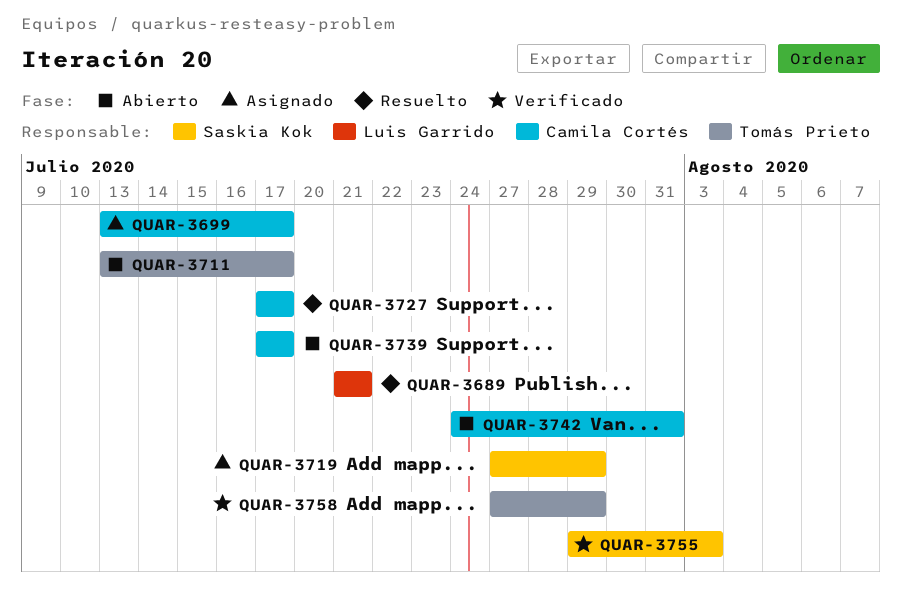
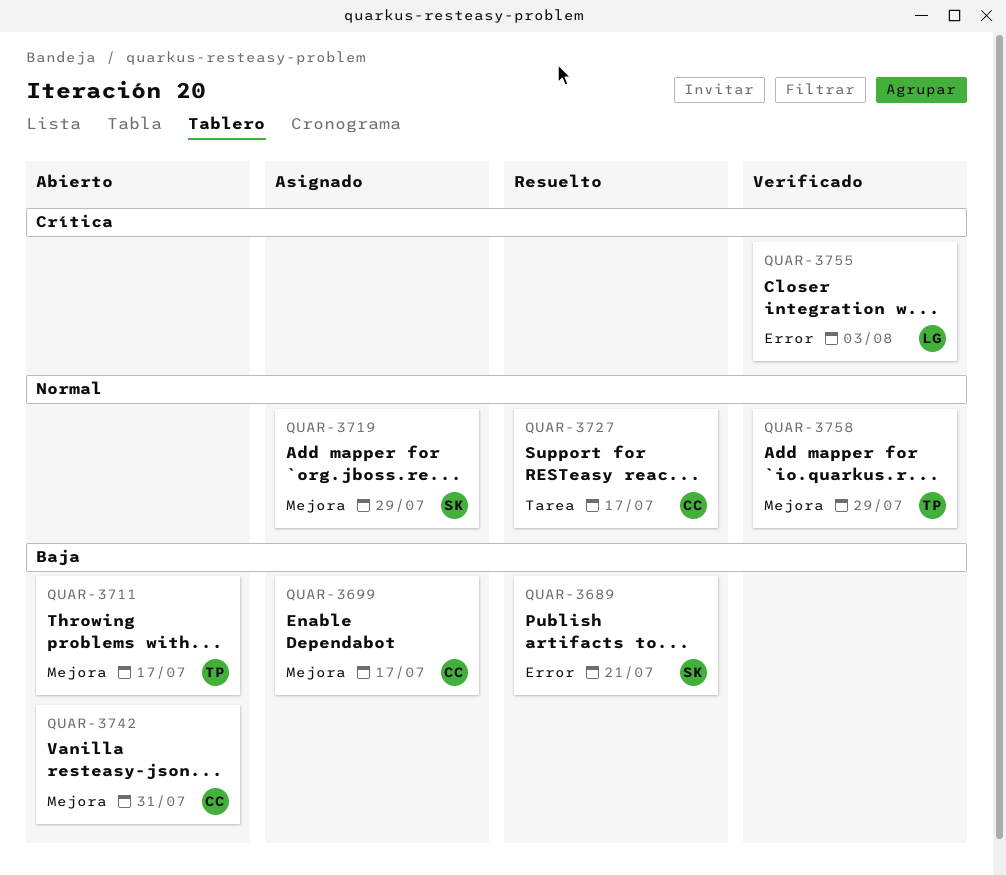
QUAR-3689, owner: Luis Garrido -> Saskia Kok
QUAR-3739: present -> none
QUAR-3755, owner: Saskia Kok -> Luis Garrido

